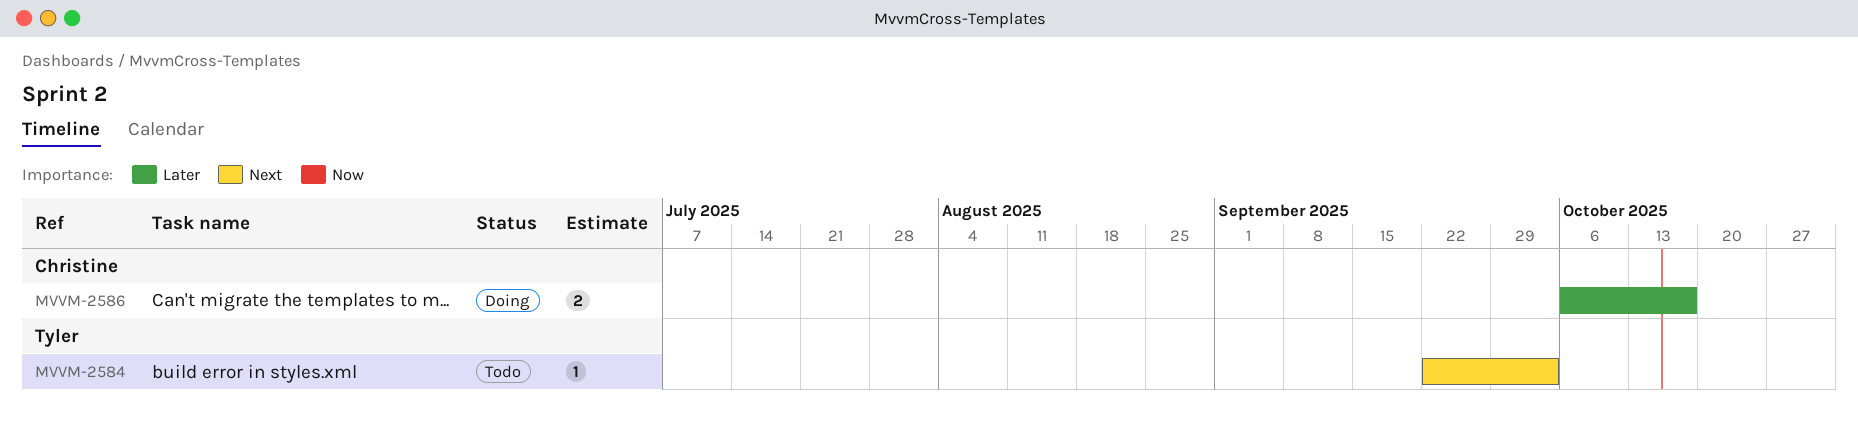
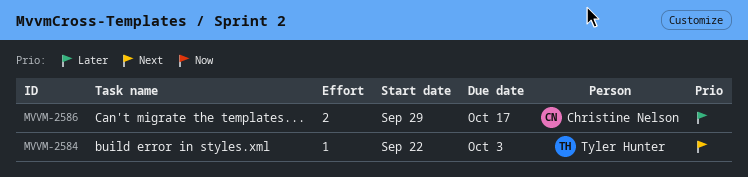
MVVM-2586, start: Oct 6 -> Sep 29

